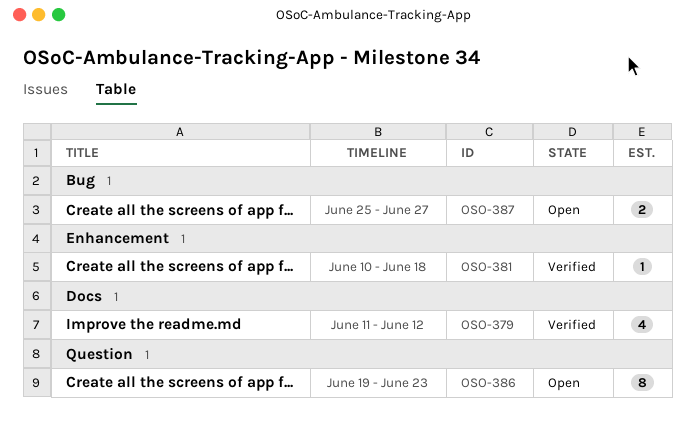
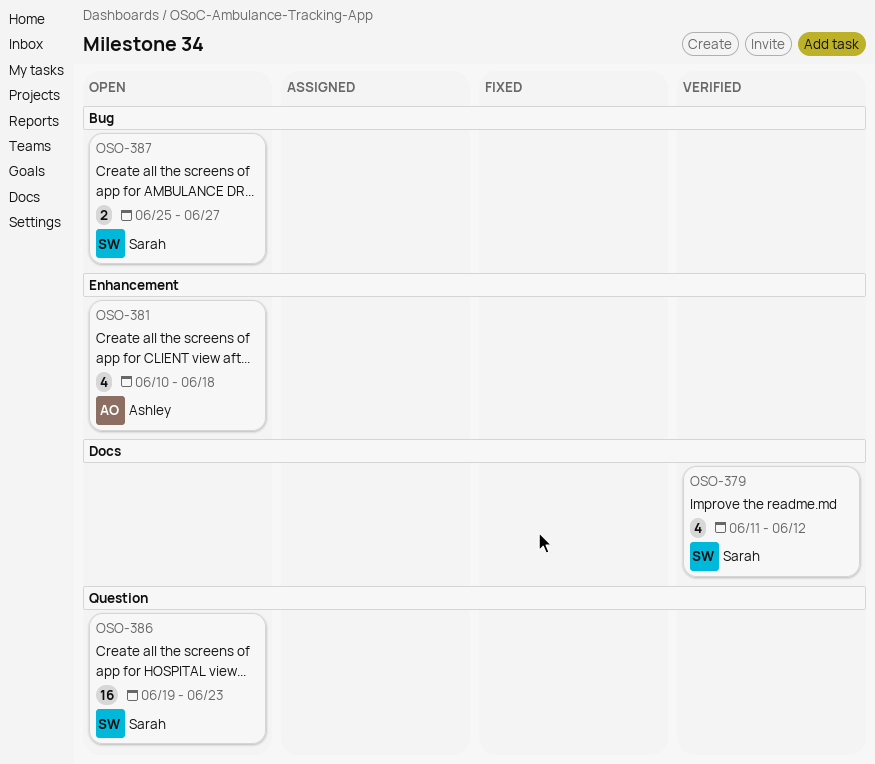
OSO-381, status: Verified -> Open
OSO-381, estimate: 1 -> 4
OSO-386, estimate: 8 -> 16

